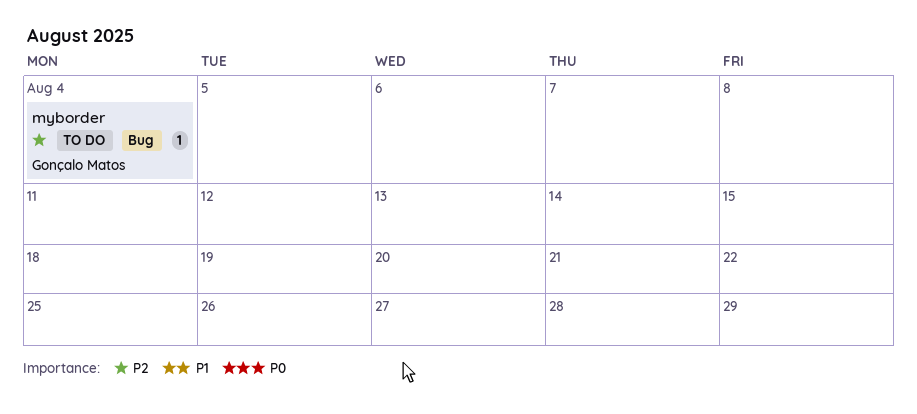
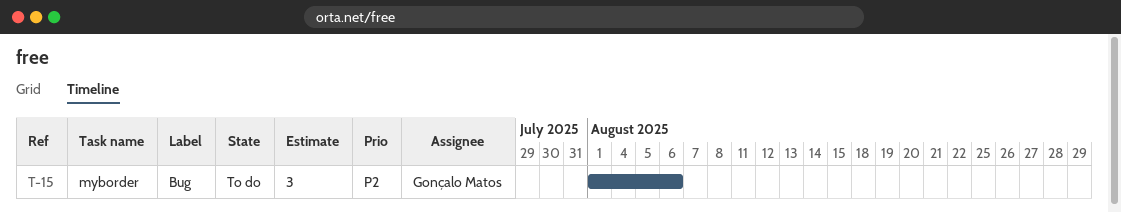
myborder, estimate: 1 -> 3
myborder, due: Aug 4 -> Aug 6

